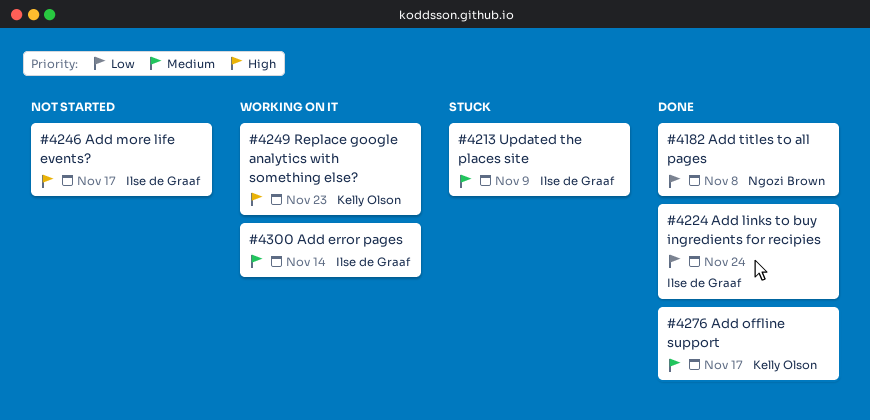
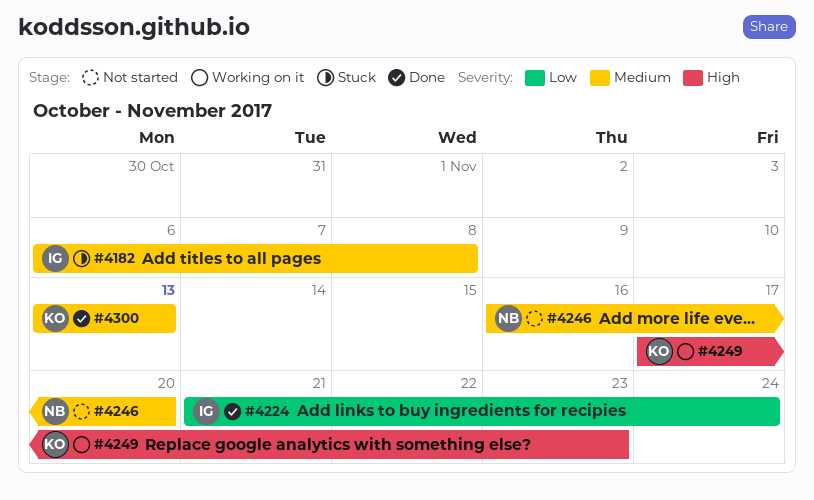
#4182, status: Done -> Stuck
#4182, owner: Ngozi Brown -> Ilse de Graaf
#4182, priority: Low -> Medium
#4213: present -> none
#4246, owner: Ilse de Graaf -> Ngozi Brown
#4246, priority: High -> Medium
#4246, due: Nov 17 -> Nov 20
#4276: present -> none
#4300, status: Working on it -> Done
#4300, owner: Ilse de Graaf -> Kelly Olson
#4300, due: Nov 14 -> Nov 13

